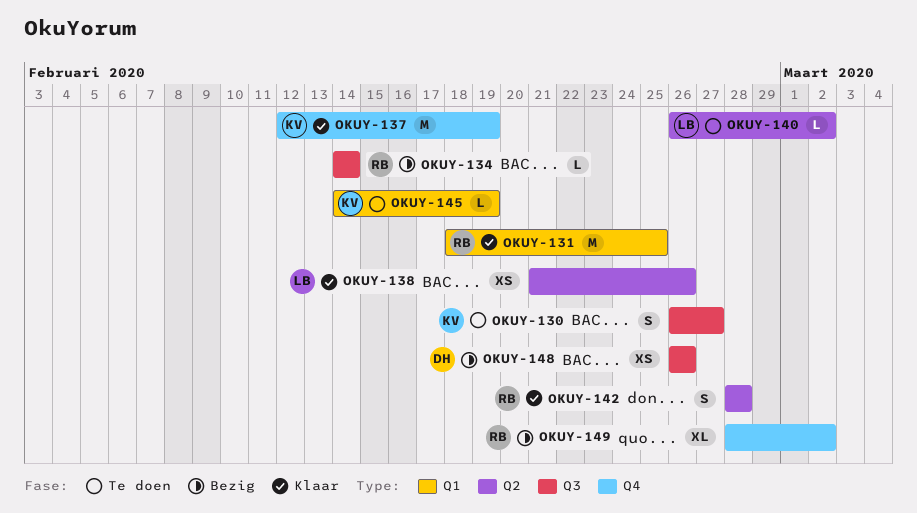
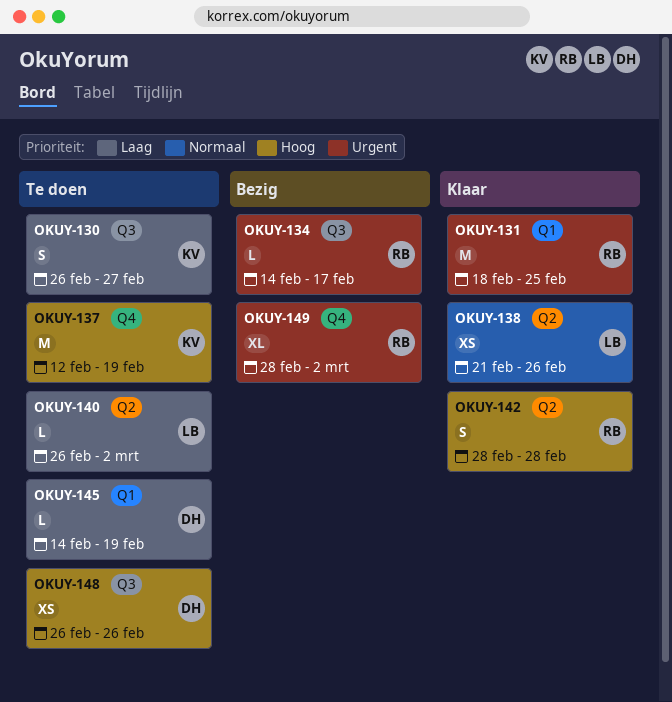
OKUY-134, due: Feb 14 -> Feb 17
OKUY-137, status: Klaar -> Te doen
OKUY-145, owner: KV -> DH
OKUY-148, status: Bezig -> Te doen

